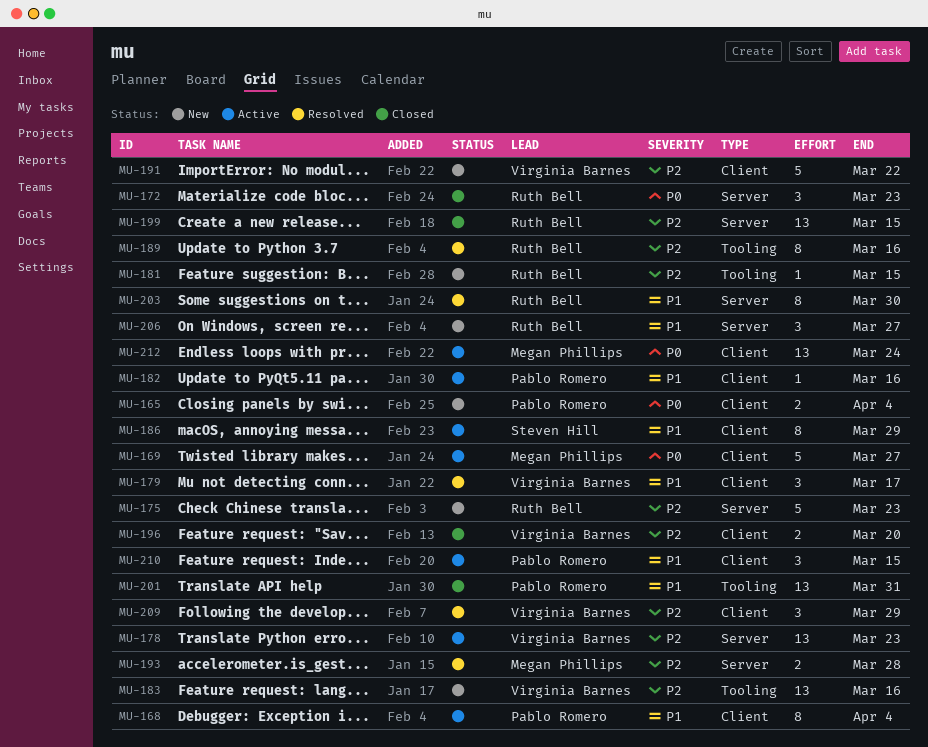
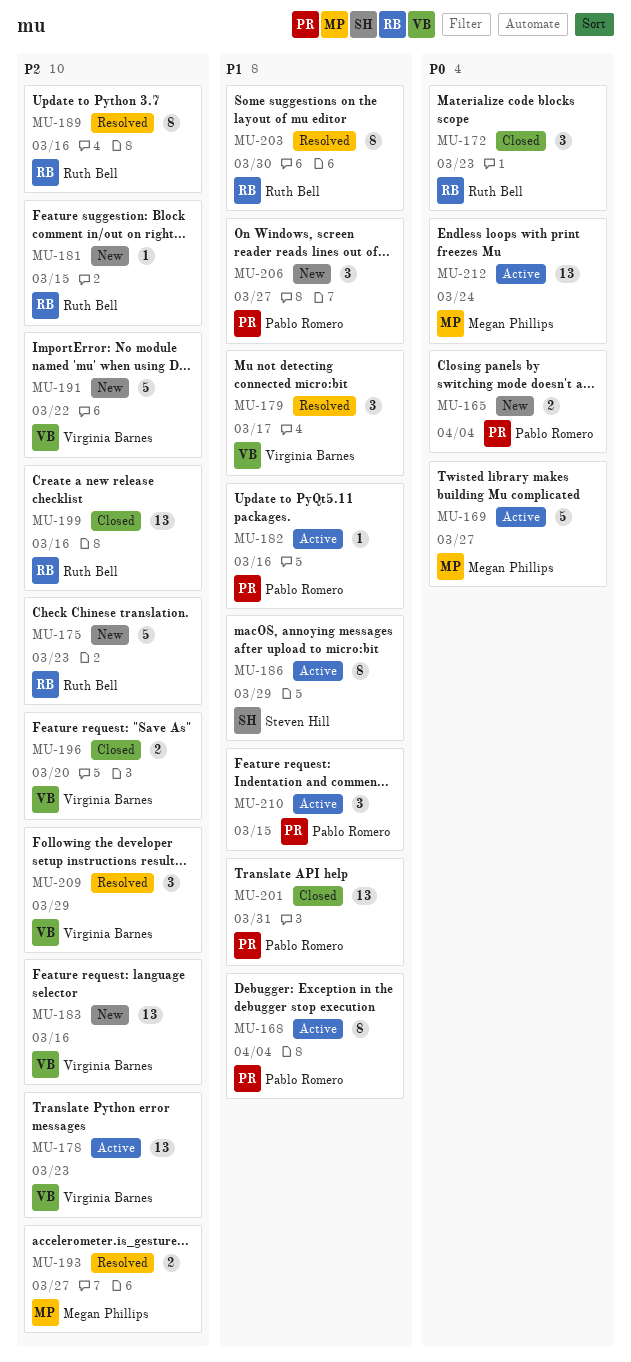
MU-193, due: Mar 28 -> Mar 27
MU-199, due: Mar 15 -> Mar 16
MU-206, owner: Ruth Bell -> Pablo Romero

